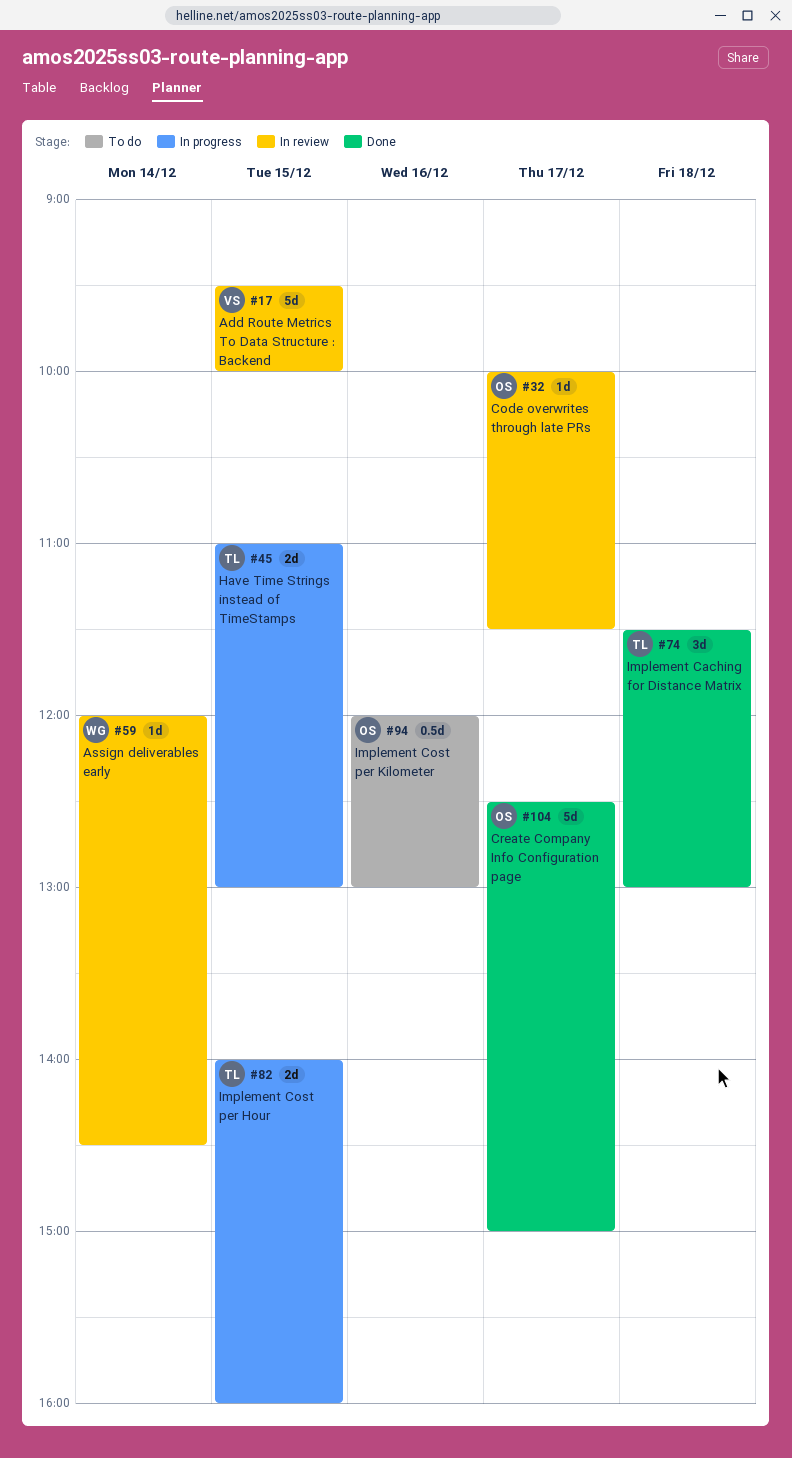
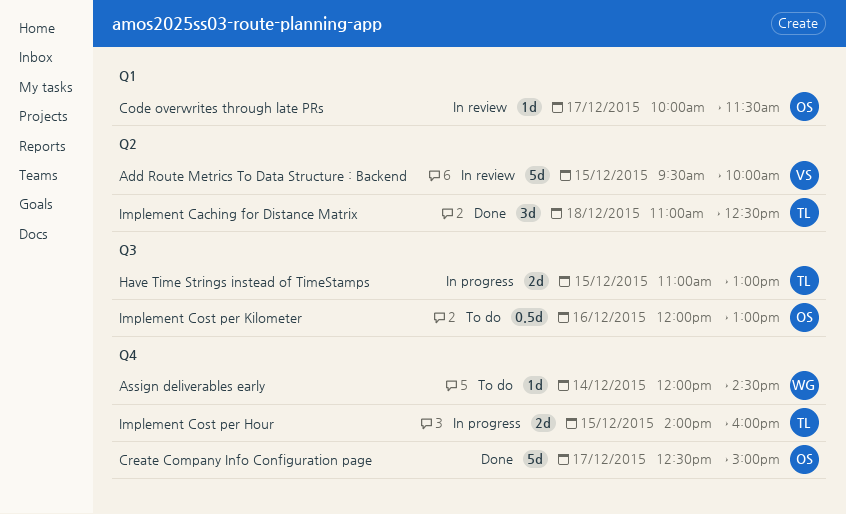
Assign deliverables early, status: In review -> To do
Implement Caching for Distance Matrix, begins: 11:30 -> 11:00
Implement Caching for Distance Matrix, ends: 13:00 -> 12:30

